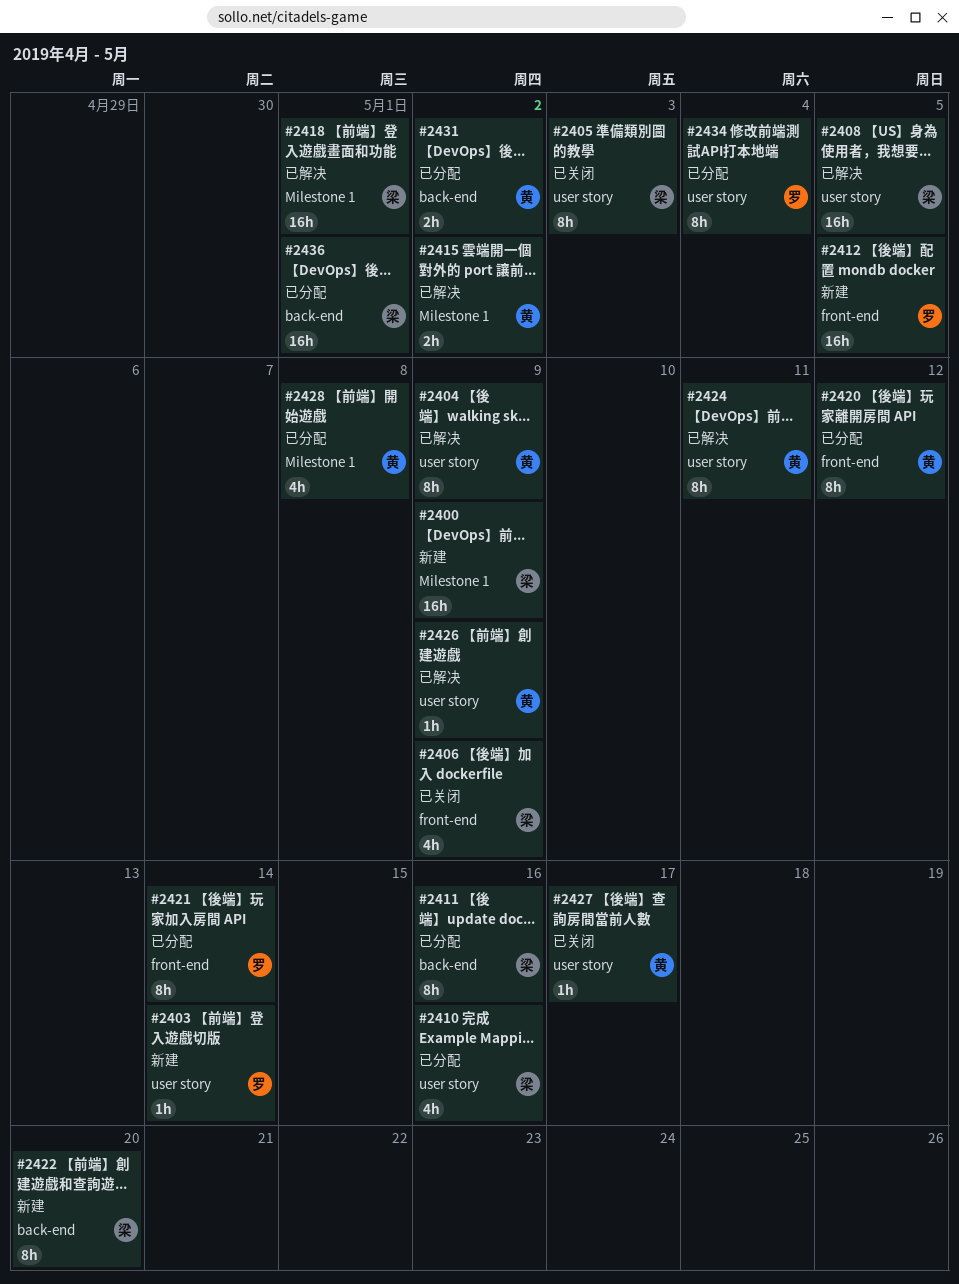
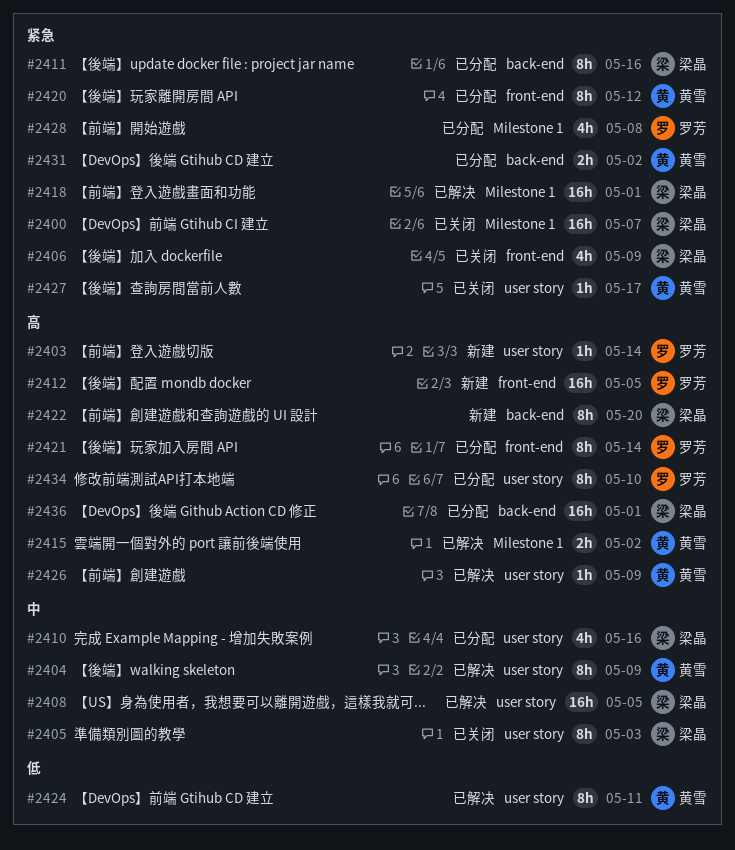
#2400, status: 新建 -> 已关闭
#2400, due: May 9 -> May 7
#2428, owner: 黄雪 -> 罗芳
#2434, due: May 4 -> May 10

